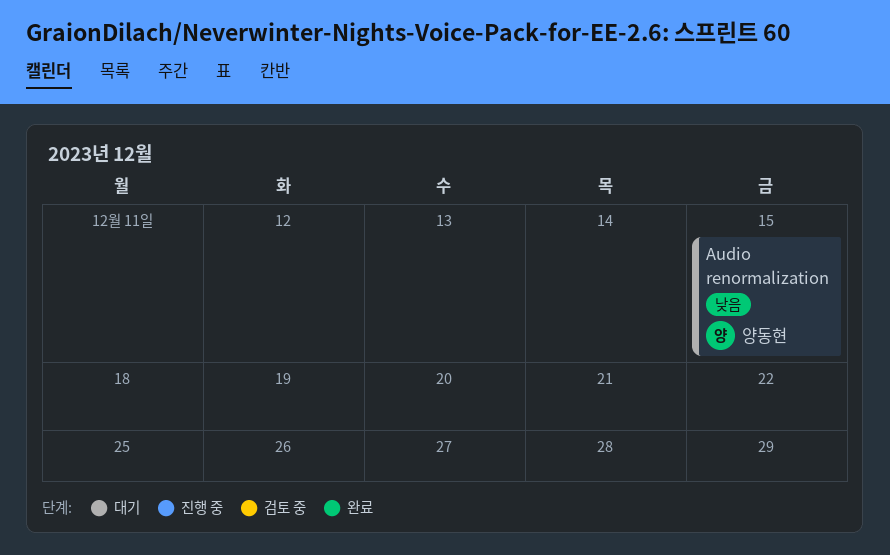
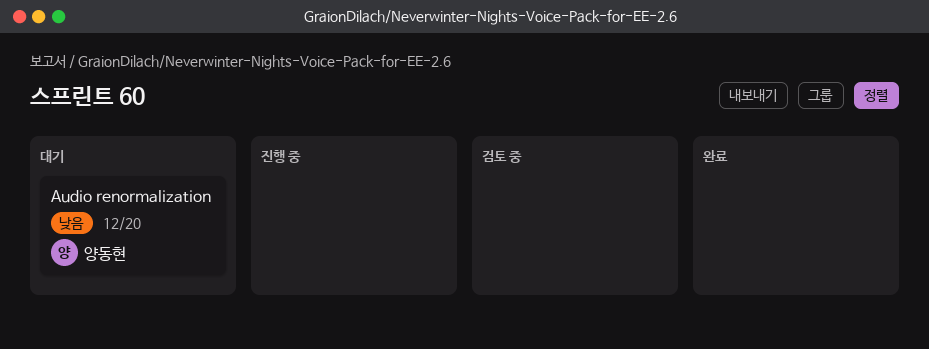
Audio renormalization, due: Dec 15 -> Dec 20

